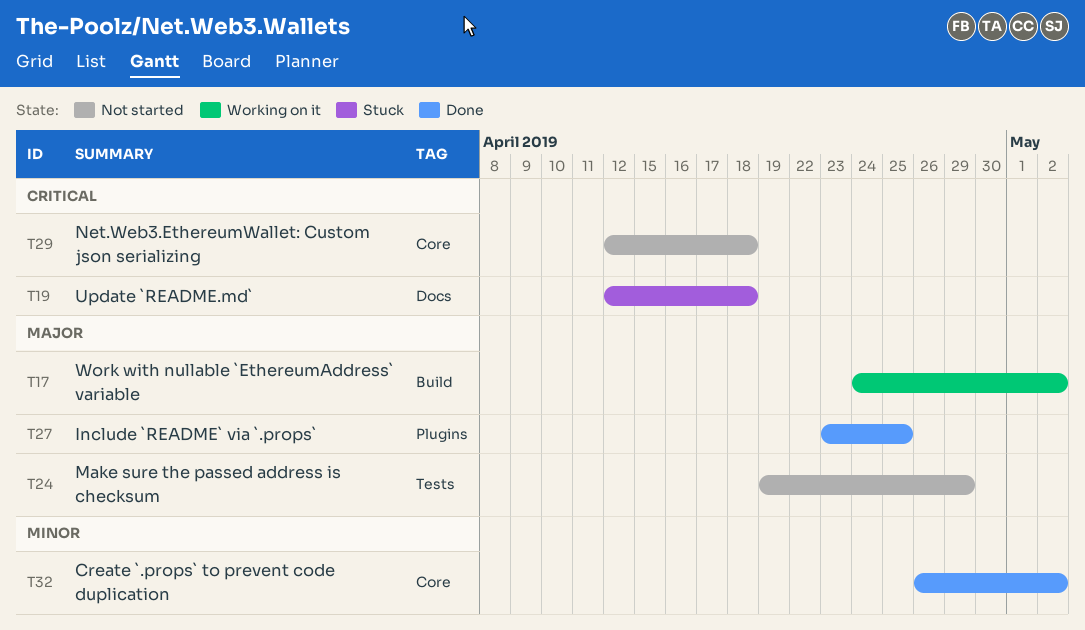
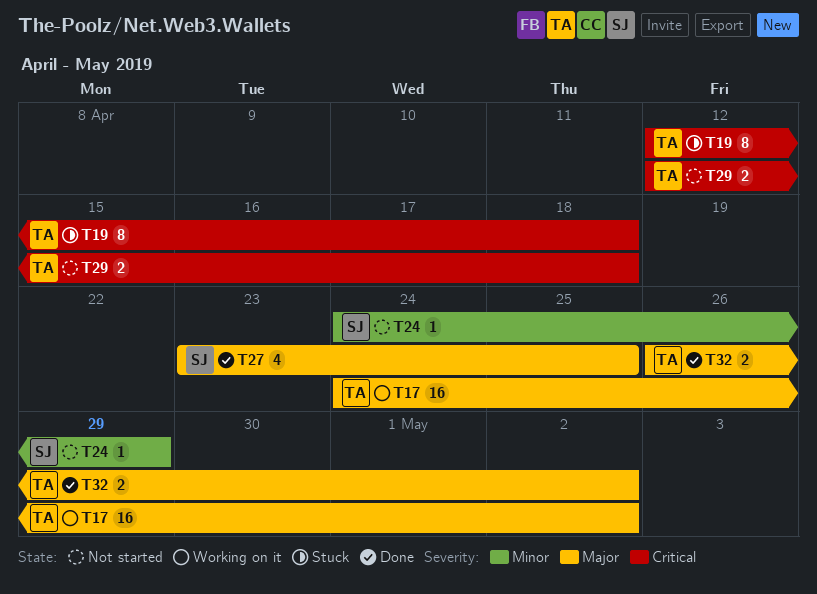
T24, priority: Major -> Minor
T24, start: Apr 19 -> Apr 24
T32, priority: Minor -> Major

